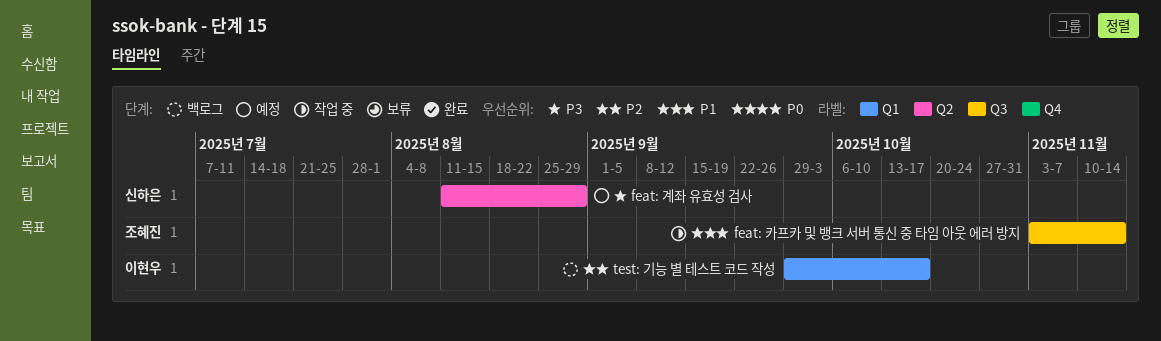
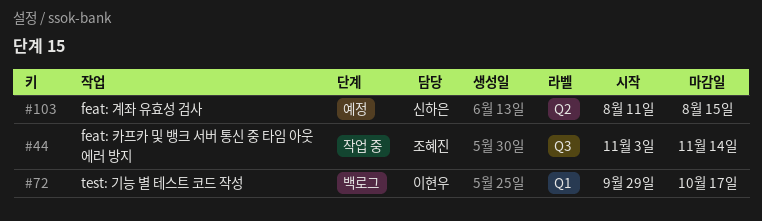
feat: 계좌 유효성 검사, due: Aug 29 -> Aug 15

